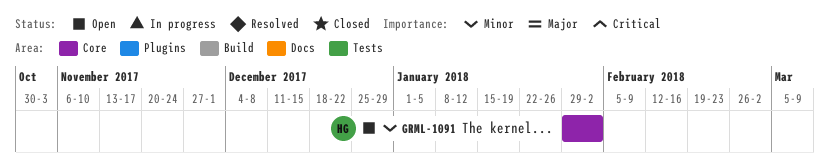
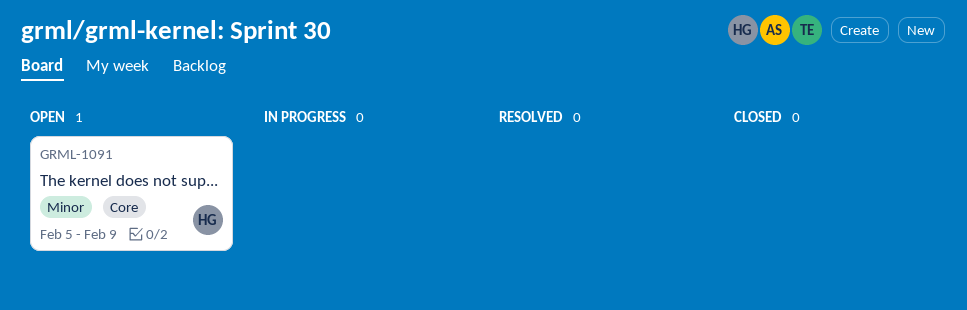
GRML-1091, start: Jan 29 -> Feb 5
GRML-1091, due: Feb 2 -> Feb 9

